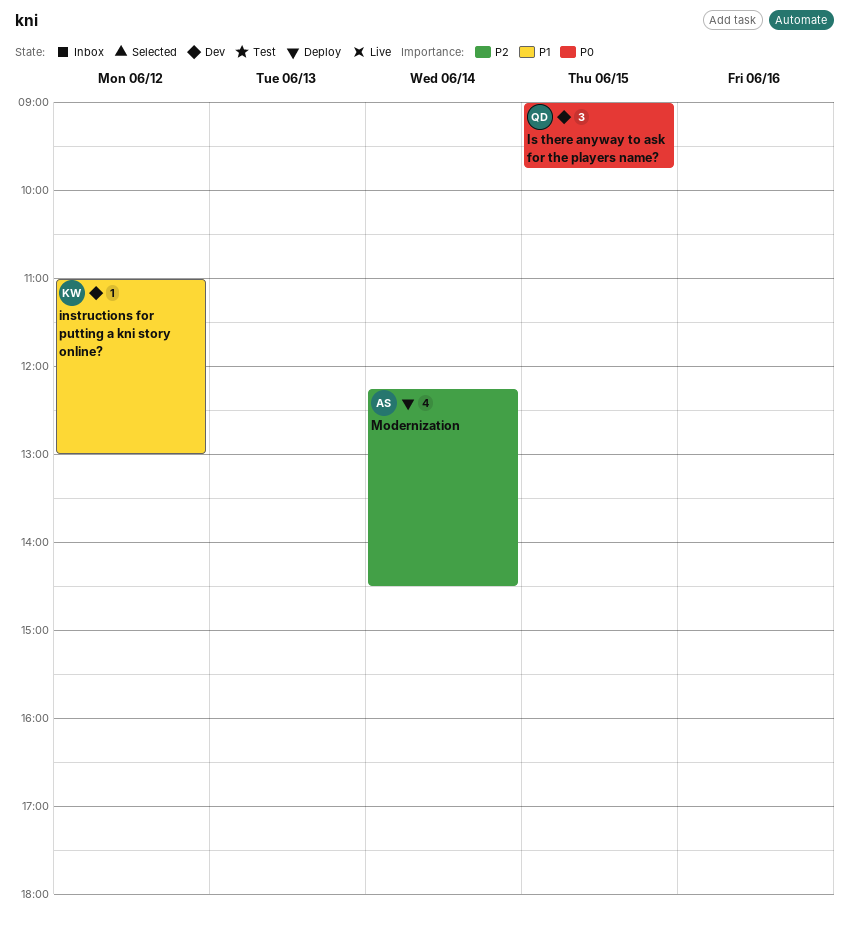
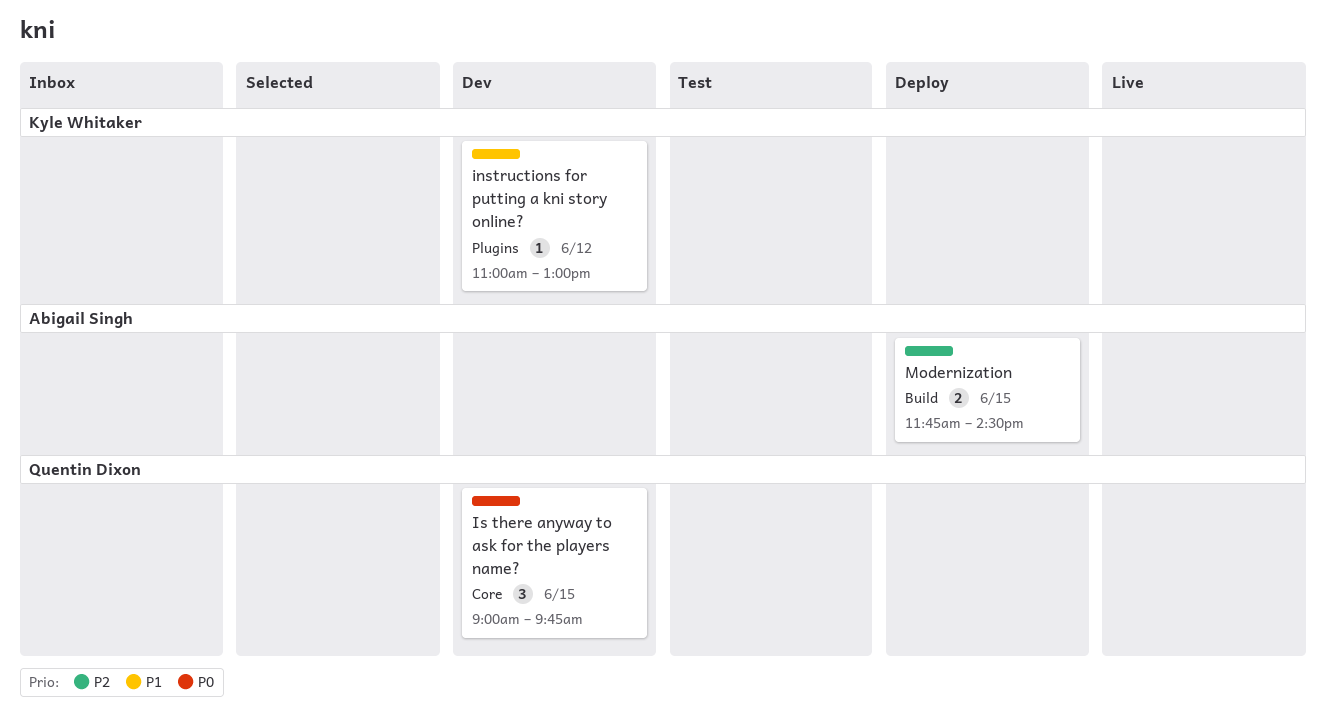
Modernization, estimate: 4 -> 2
Modernization, day: Jun 14 -> Jun 15
Modernization, begins: 12:15 -> 11:45

